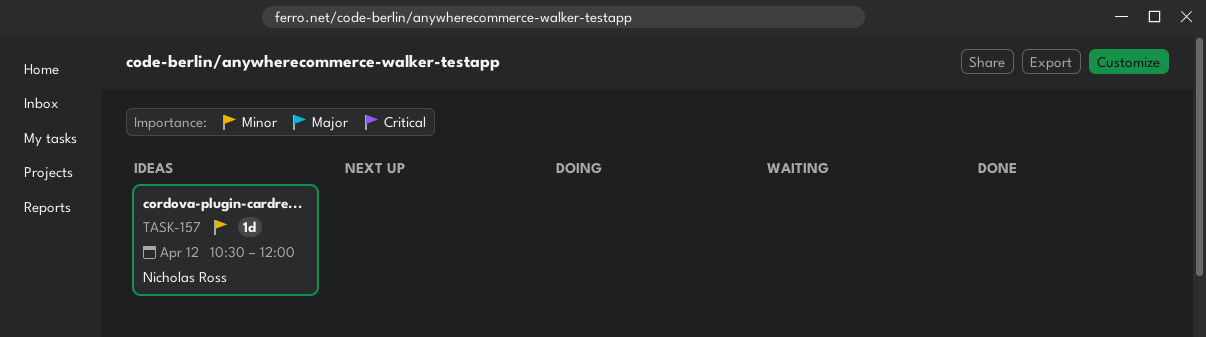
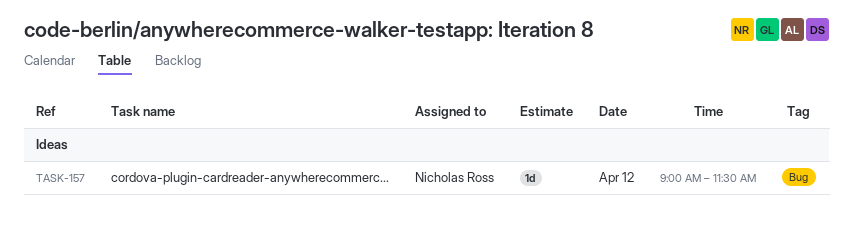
TASK-157, begins: 10:30 -> 09:00
TASK-157, ends: 12:00 -> 11:30

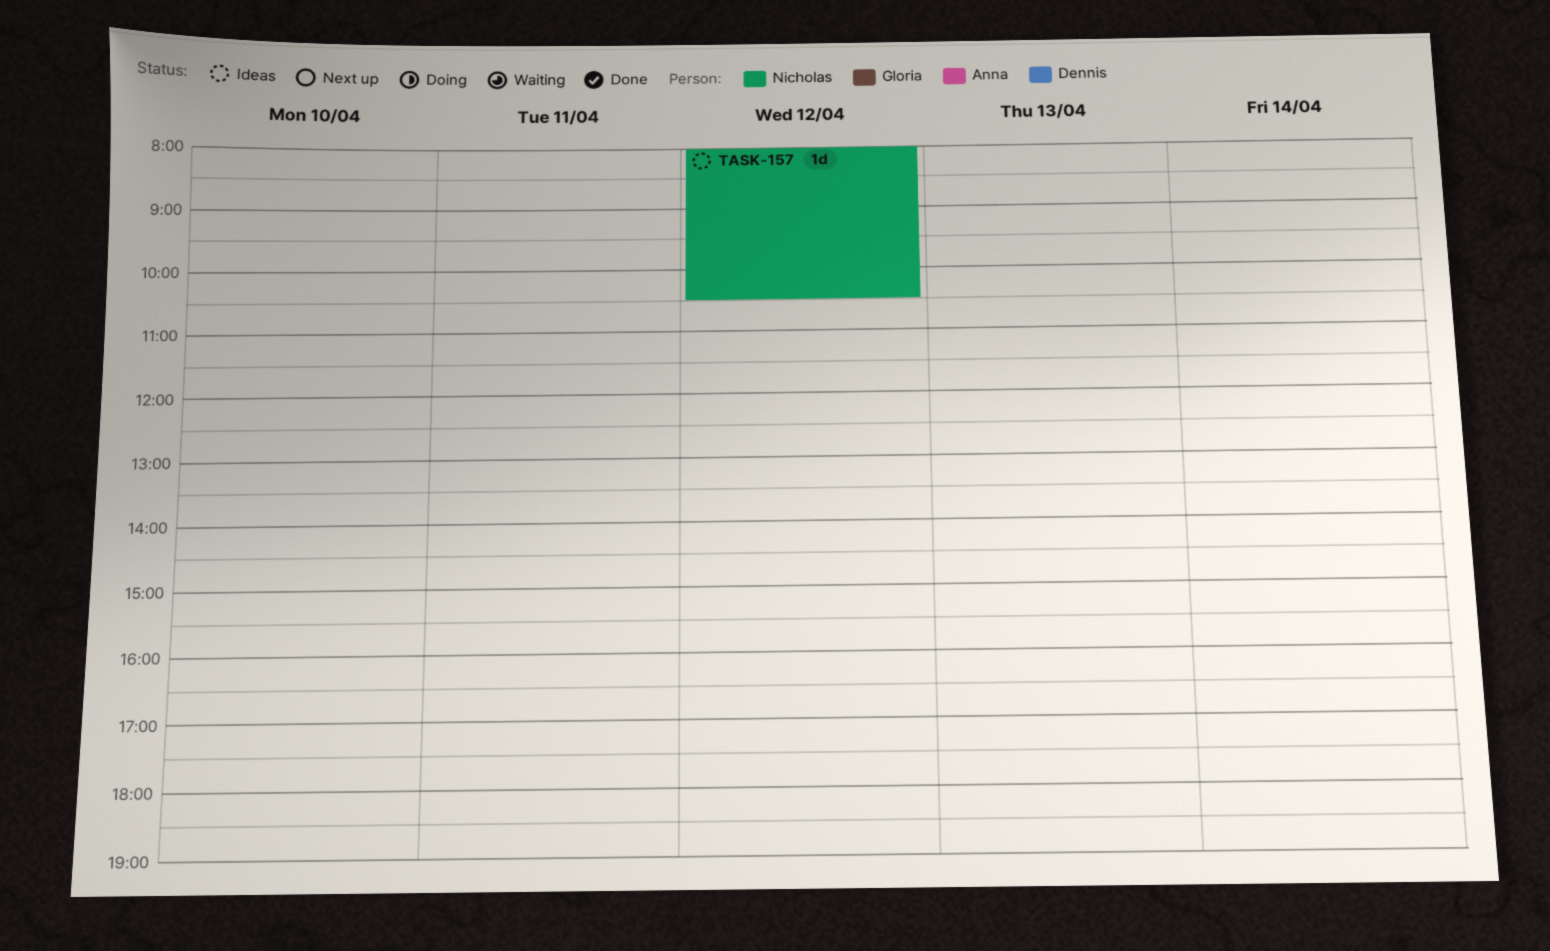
TASK-157, begins: 09:00 -> 08:00
TASK-157, ends: 11:30 -> 10:30

